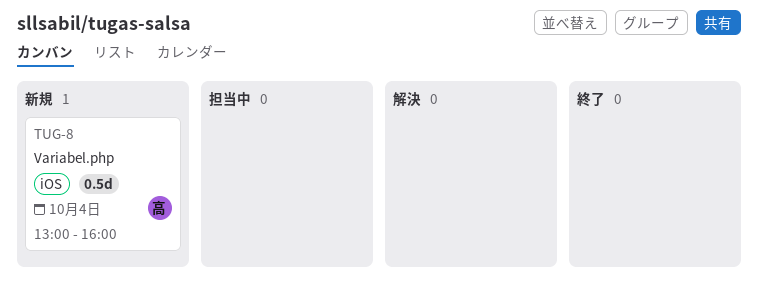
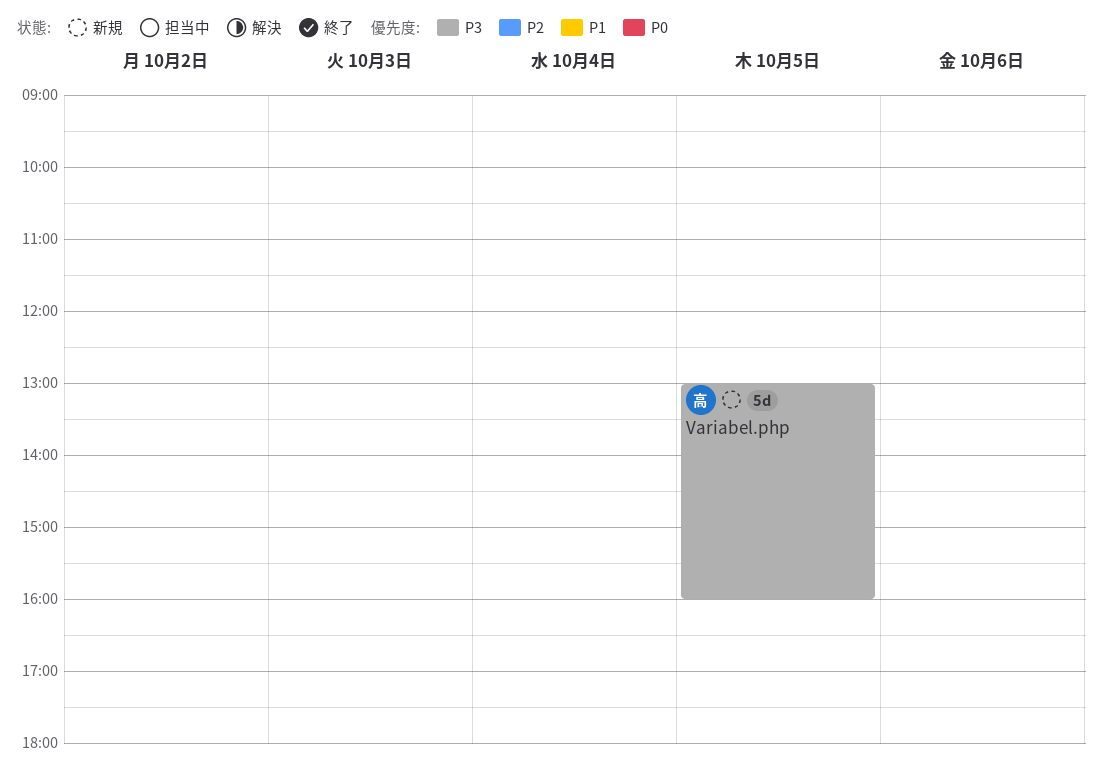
Variabel.php, estimate: 0.5d -> 5d
Variabel.php, day: Oct 4 -> Oct 5

